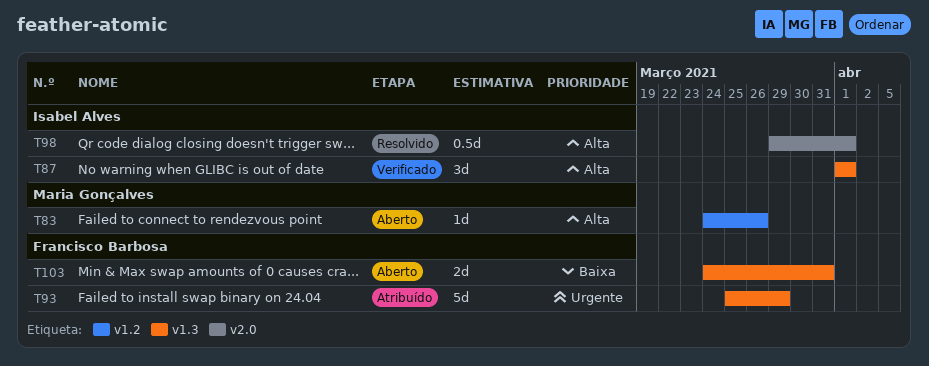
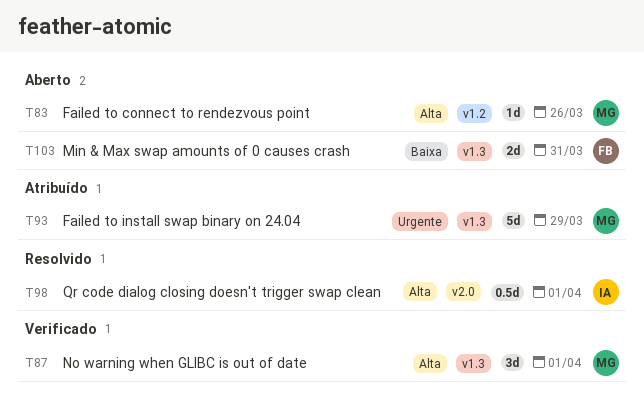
T87, owner: Isabel Alves -> Maria Gonçalves
T93, owner: Francisco Barbosa -> Maria Gonçalves

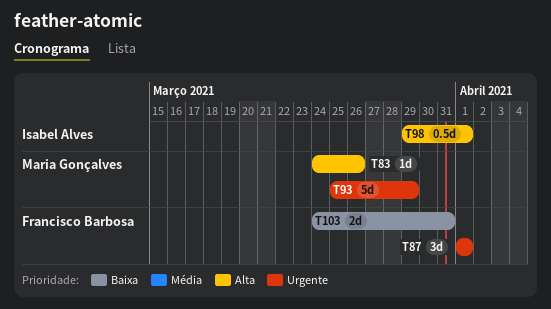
T87, owner: Maria Gonçalves -> Francisco Barbosa
T87, priority: Alta -> Urgente

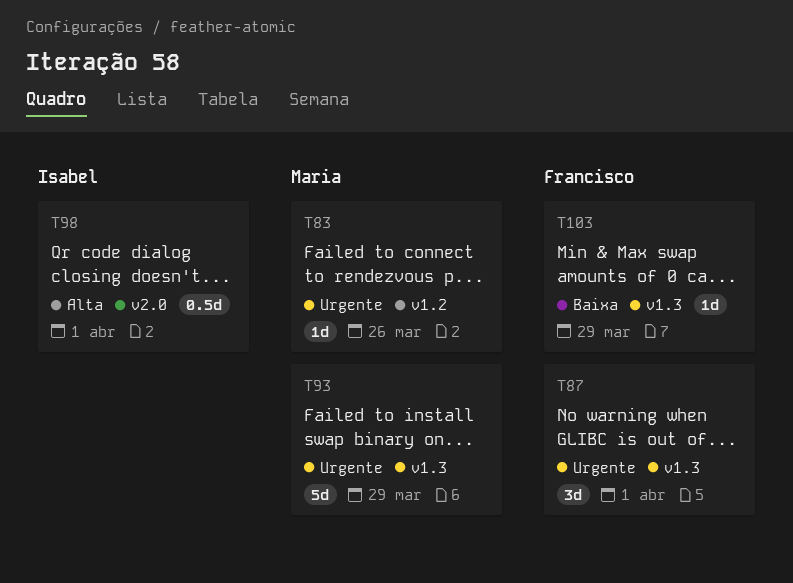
T83, priority: Alta -> Urgente
T103, estimate: 2d -> 1d
T103, due: Mar 31 -> Mar 29

